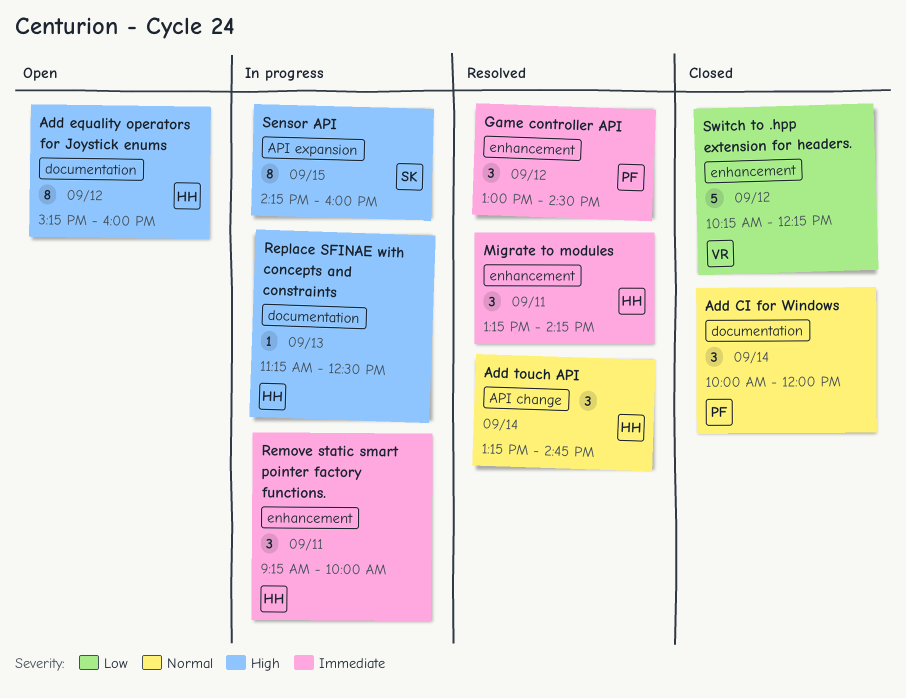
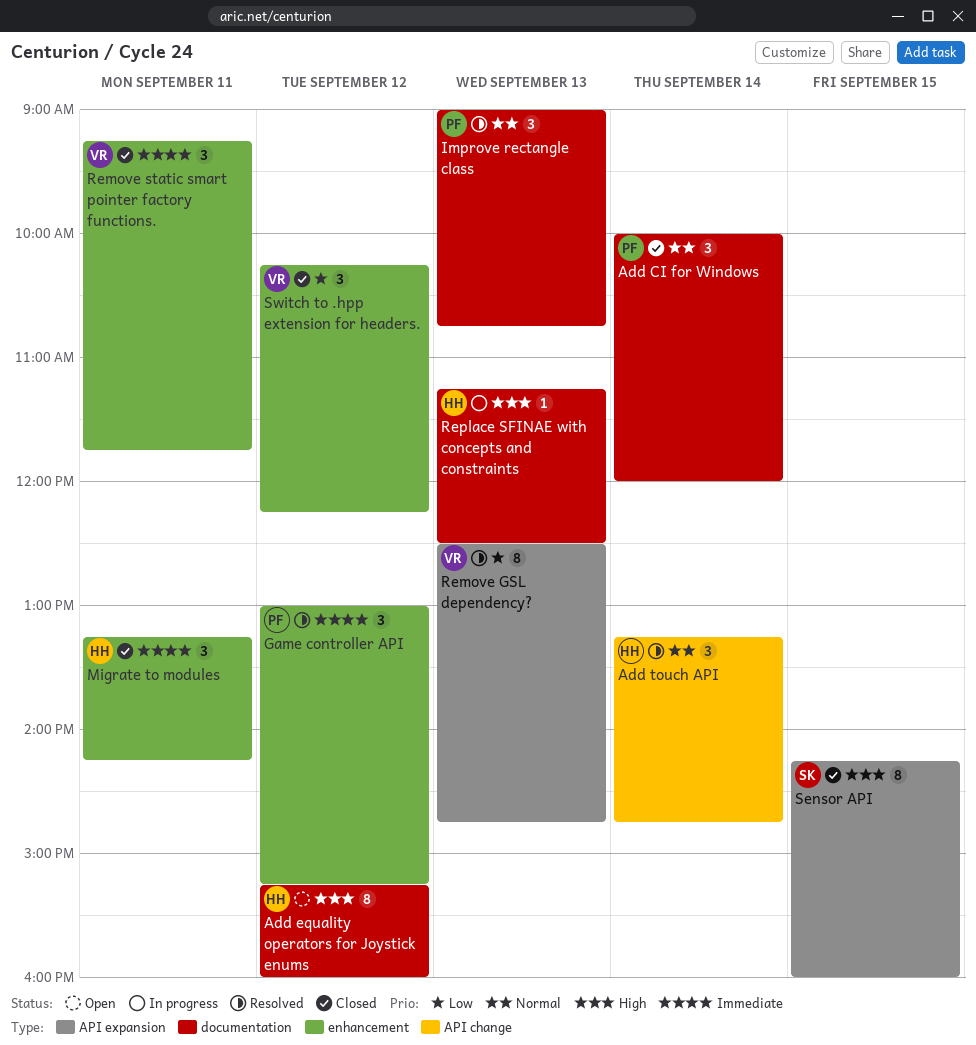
Game controller API, ends: 14:30 -> 15:15
Improve rectangle class: none -> present
Migrate to modules, status: Resolved -> Closed
Remove GSL dependency?: none -> present
Remove static smart pointer factory functions., status: In progress -> Closed
Remove static smart pointer factory functions., owner: HH -> VR
Remove static smart pointer factory functions., ends: 10:00 -> 11:45
Sensor API, status: In progress -> Closed
Switch to .hpp extension for headers., estimate: 5 -> 3

